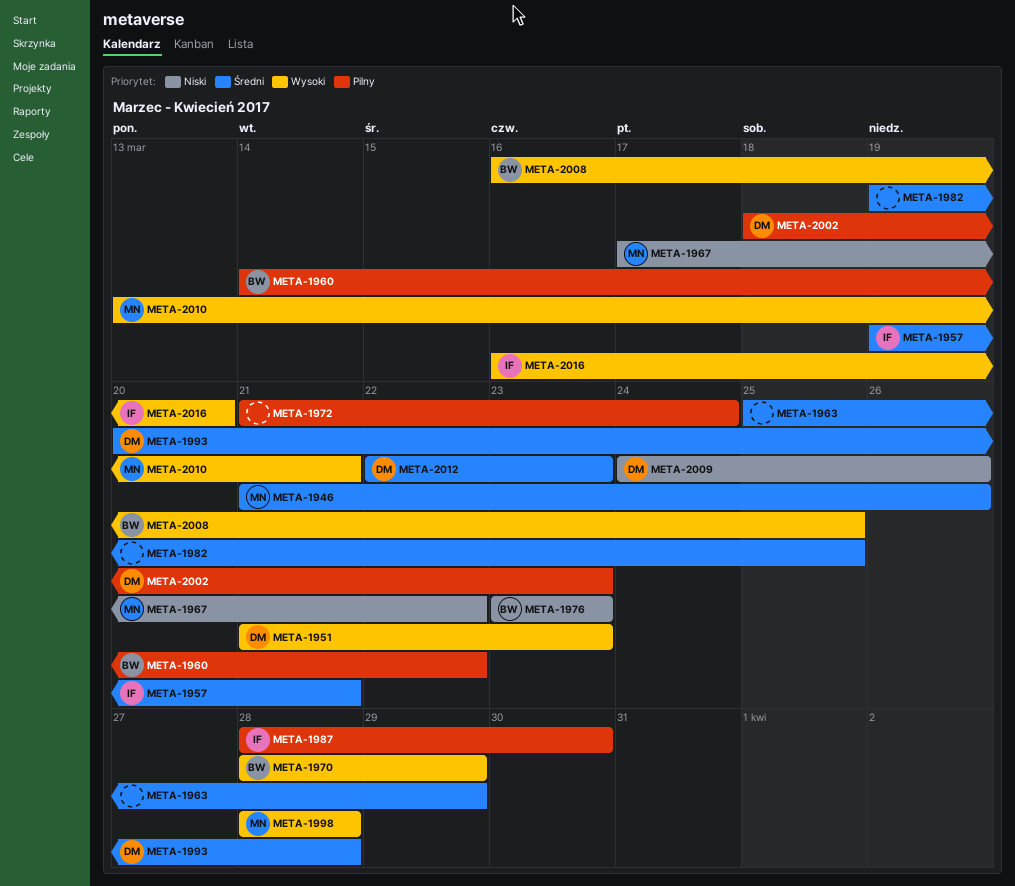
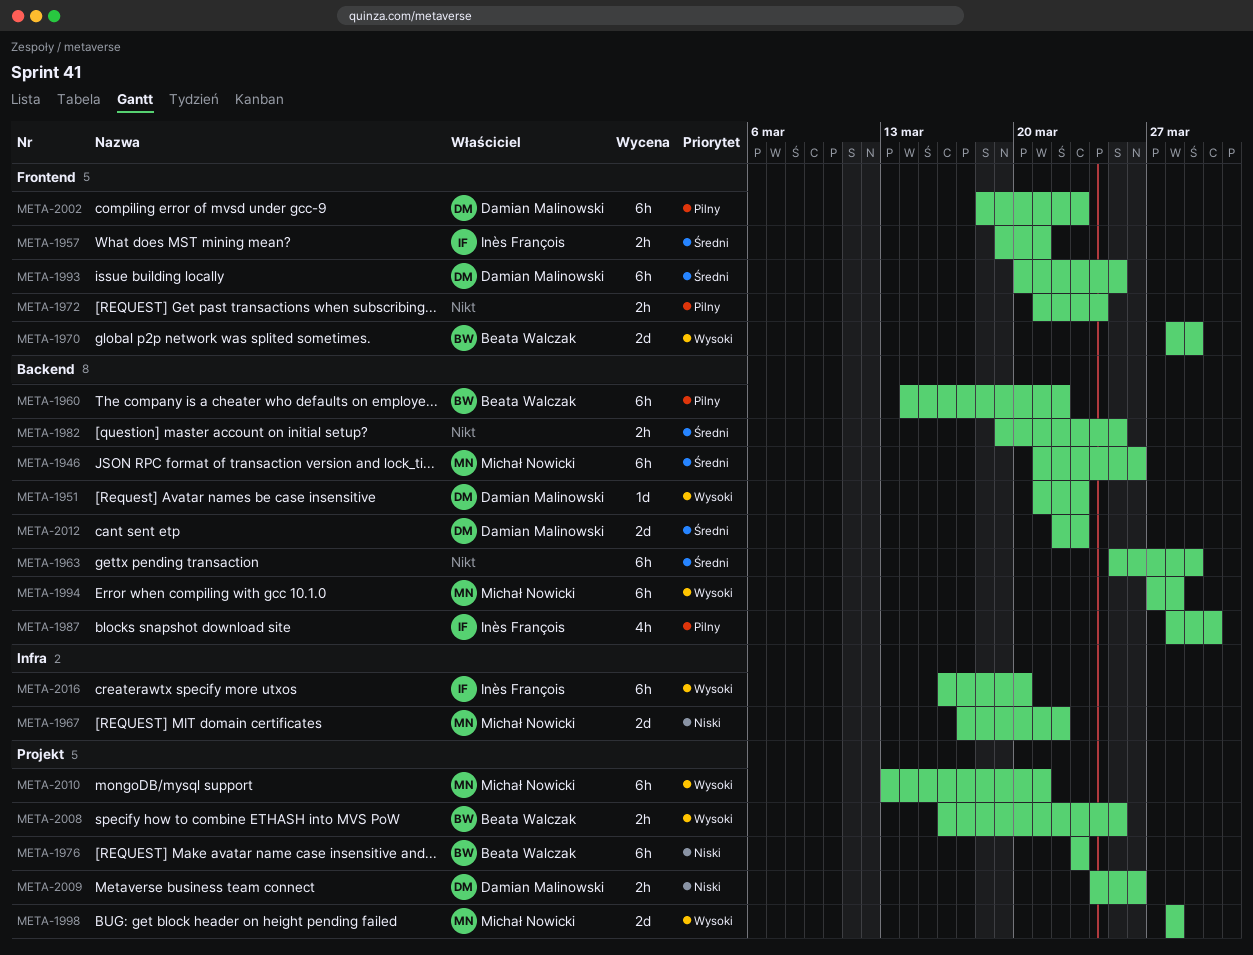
META-1993, due: Mar 28 -> Mar 25
META-1994: none -> present

